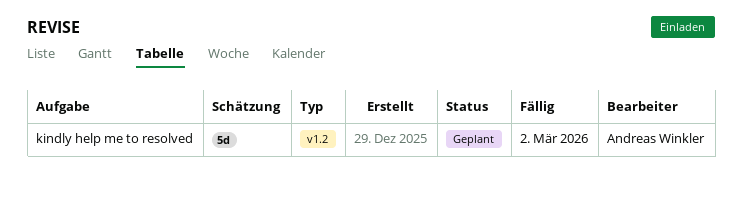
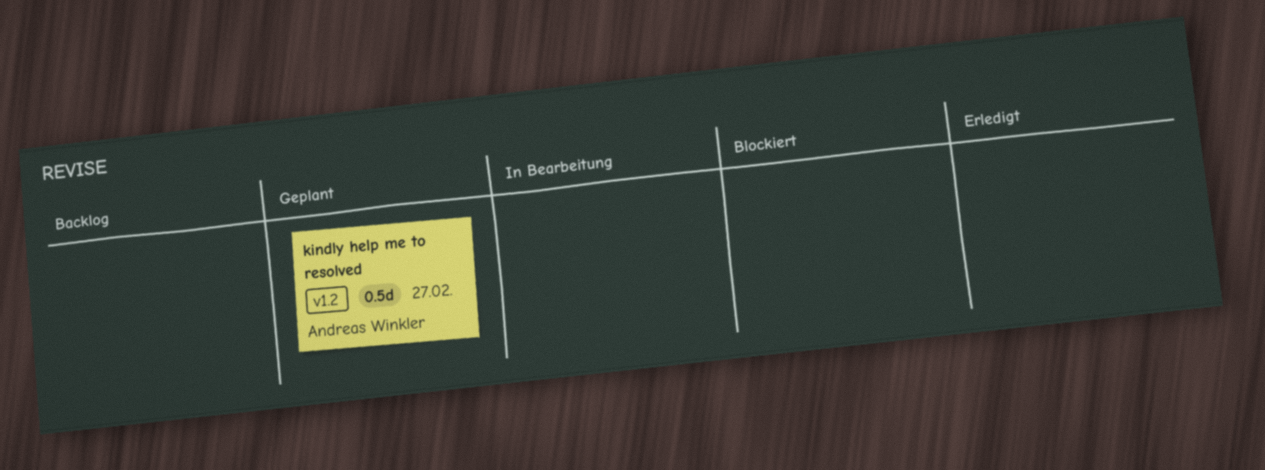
kindly help me to resolved, estimate: 5d -> 0.5d
kindly help me to resolved, due: Mar 2 -> Feb 27

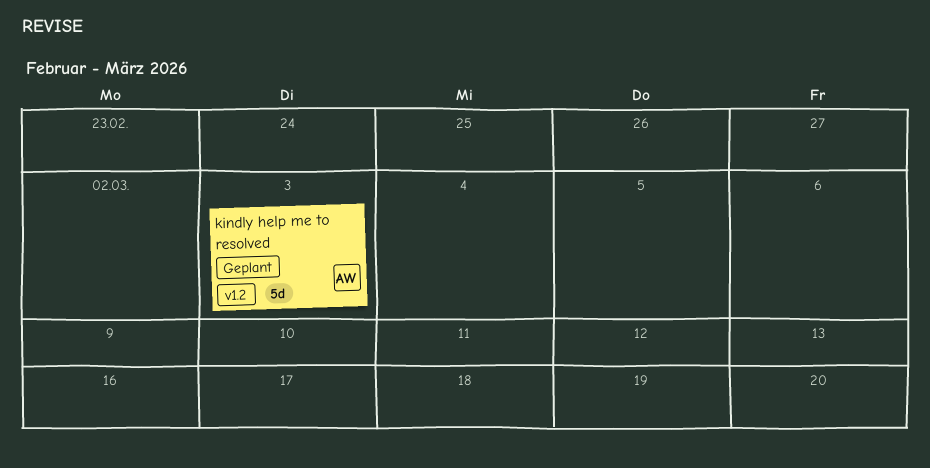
kindly help me to resolved, estimate: 0.5d -> 5d
kindly help me to resolved, due: Feb 27 -> Mar 3

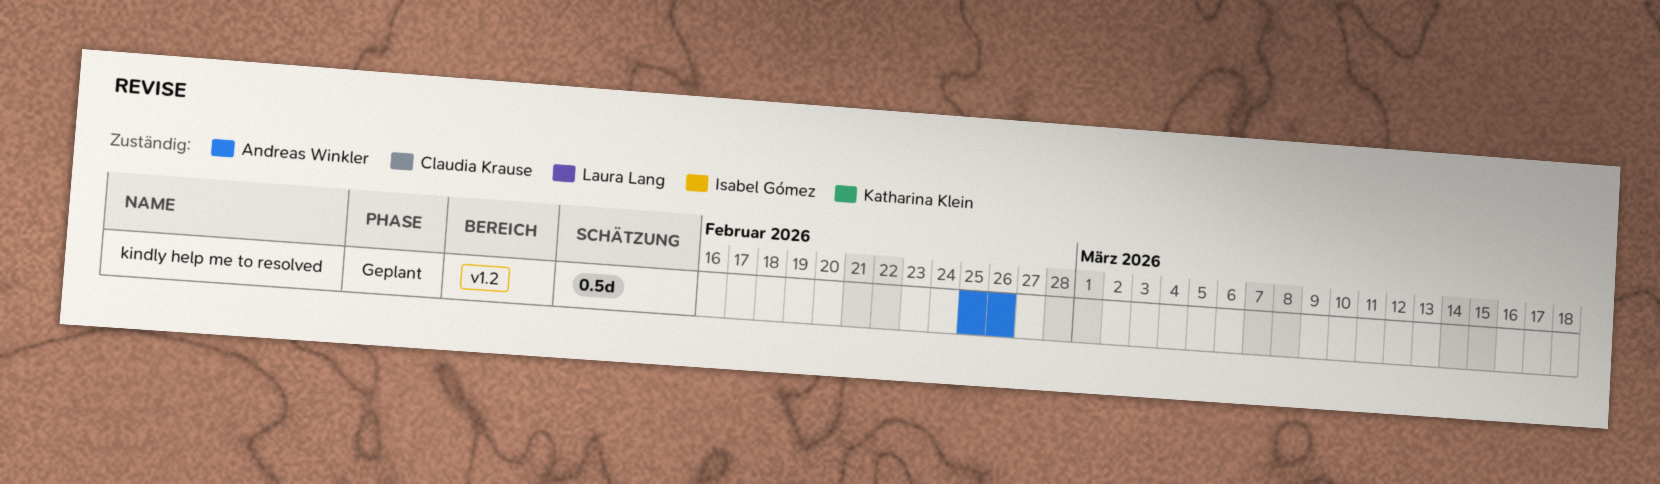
kindly help me to resolved, estimate: 5d -> 0.5d
kindly help me to resolved, due: Mar 3 -> Feb 26

